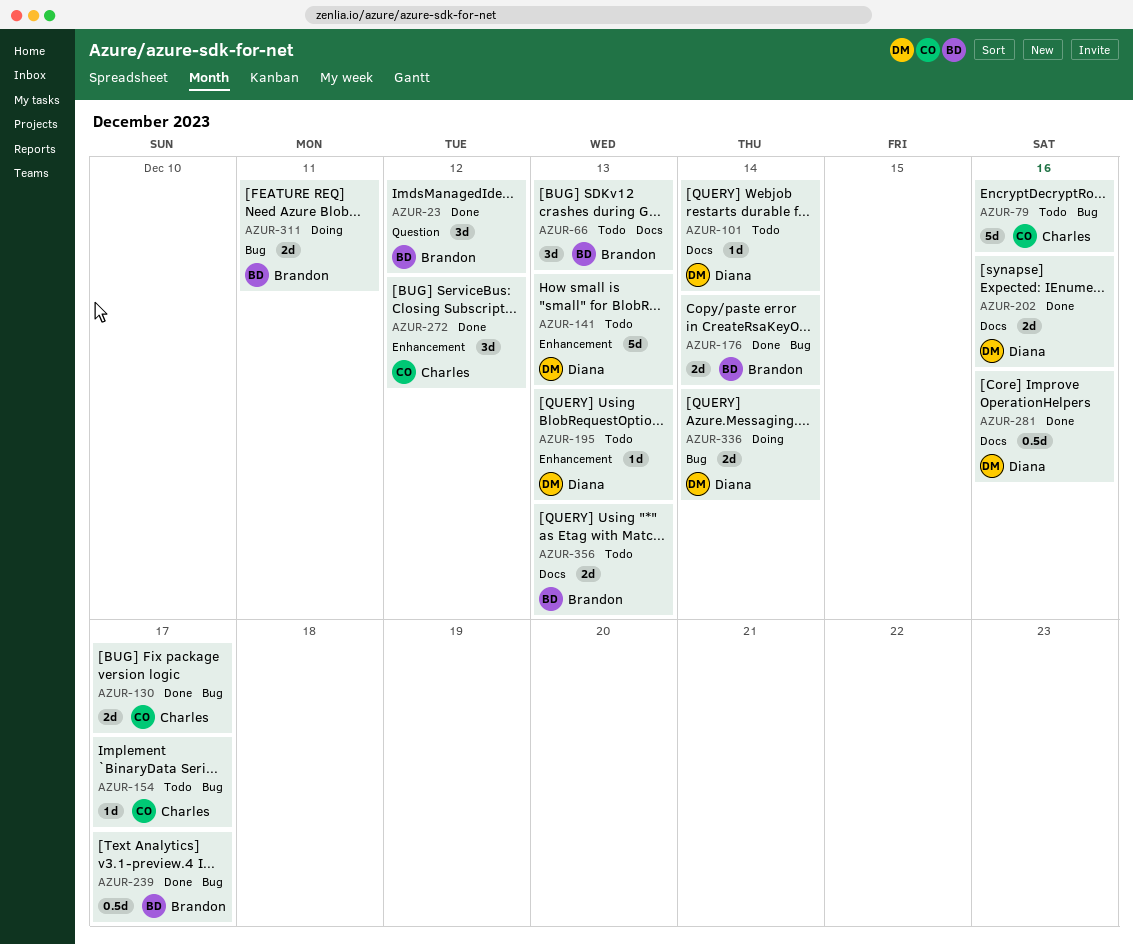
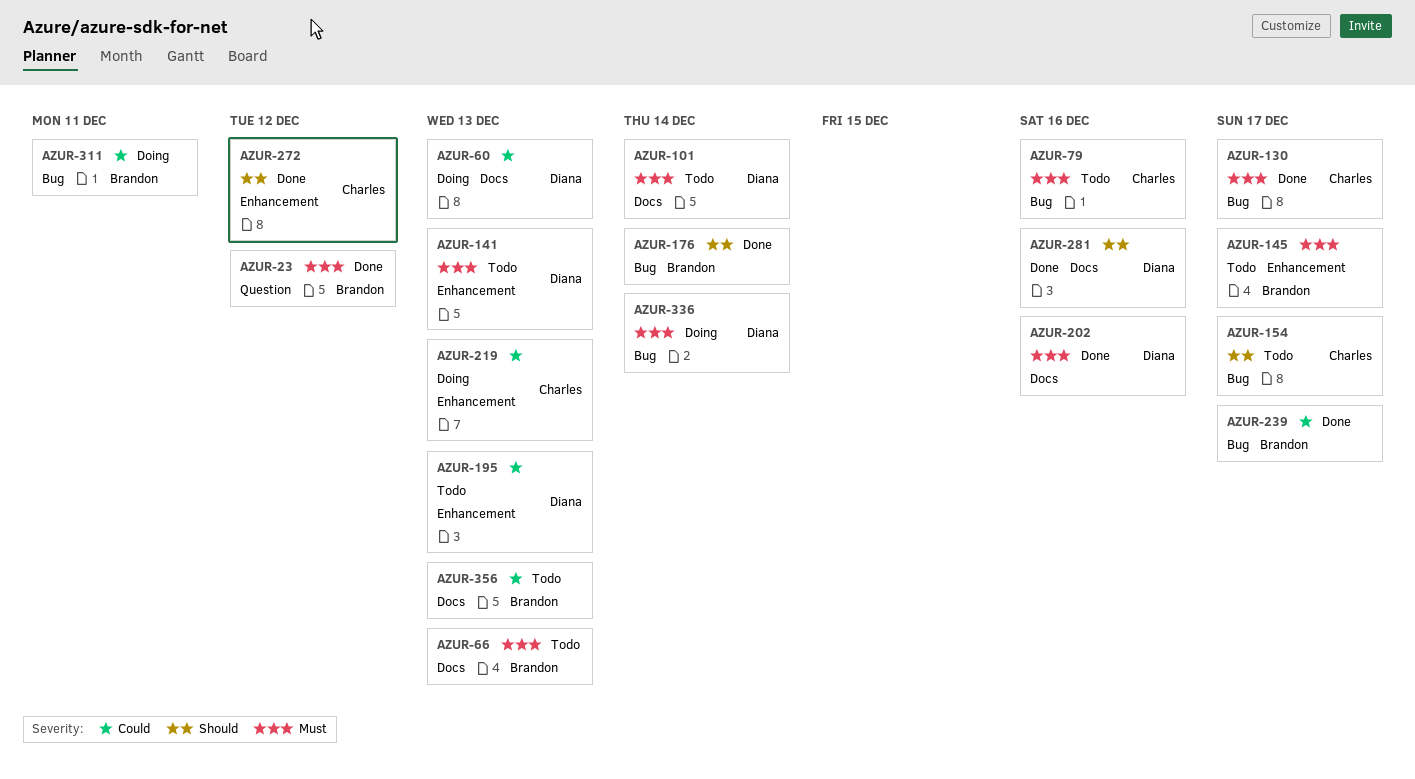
AZUR-60: none -> present
AZUR-145: none -> present
AZUR-219: none -> present

